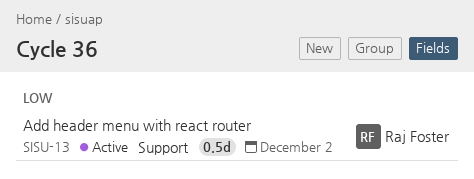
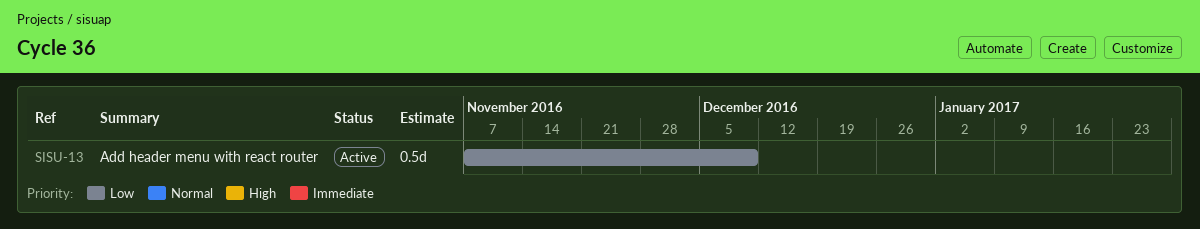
SISU-13, due: Dec 2 -> Dec 9

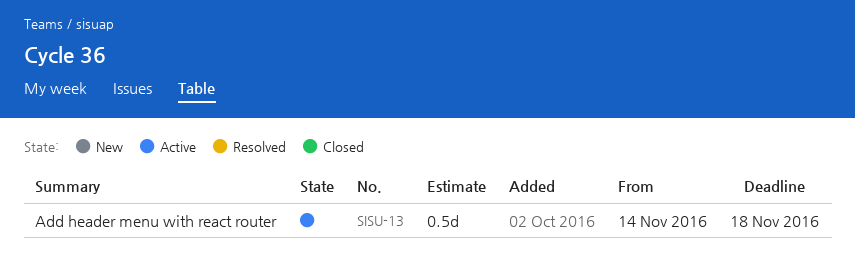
SISU-13, start: Nov 7 -> Nov 14
SISU-13, due: Dec 9 -> Nov 18

